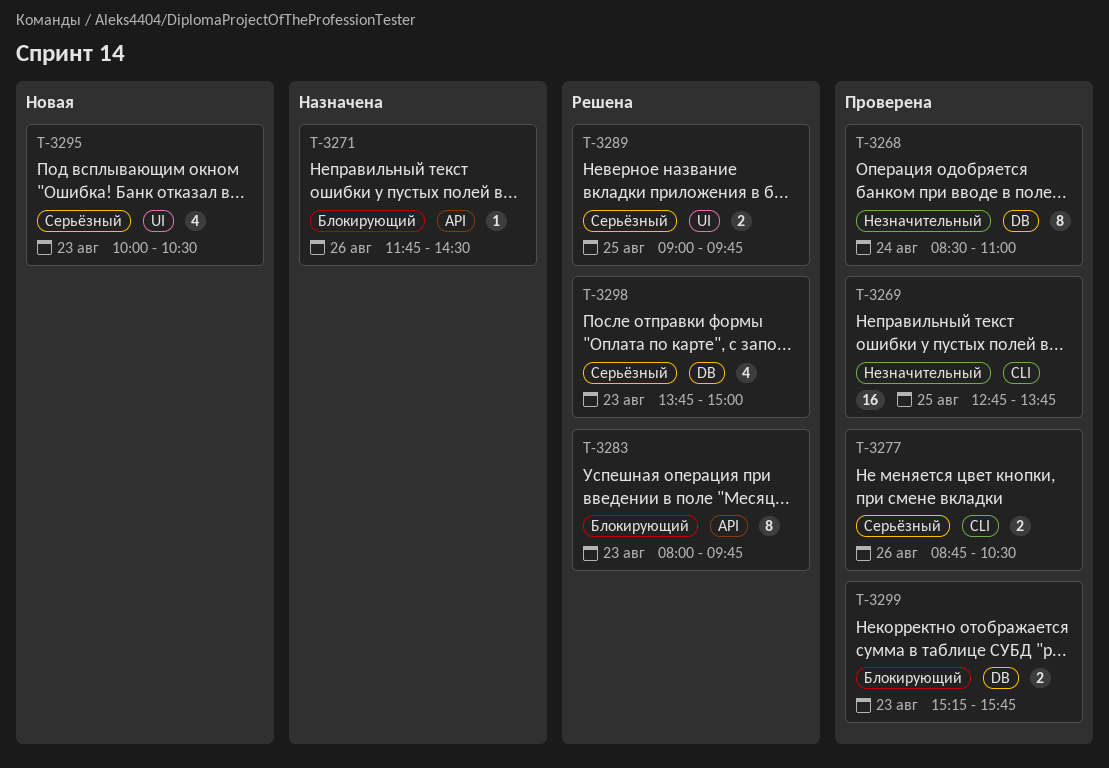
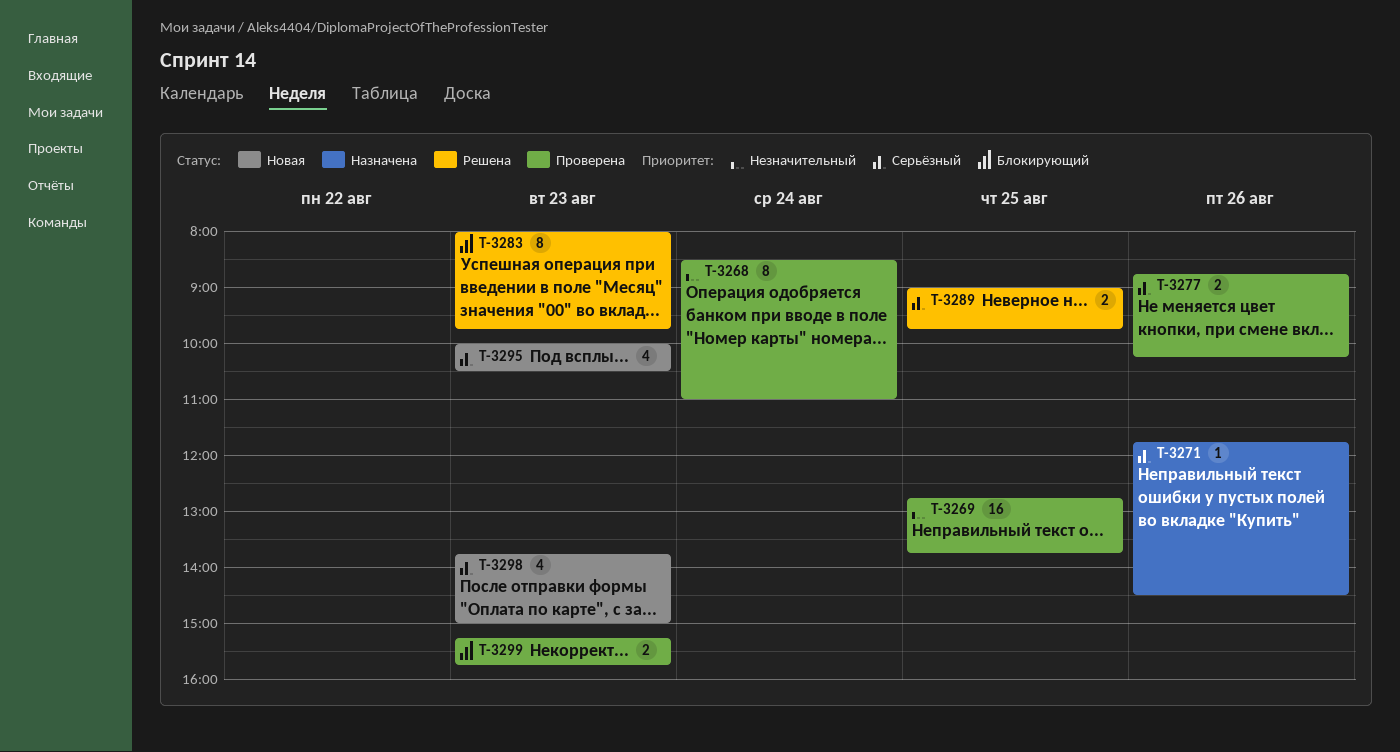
T-3271, priority: Блокирующий -> Серьёзный
T-3277, ends: 10:30 -> 10:15
T-3298, status: Решена -> Новая

